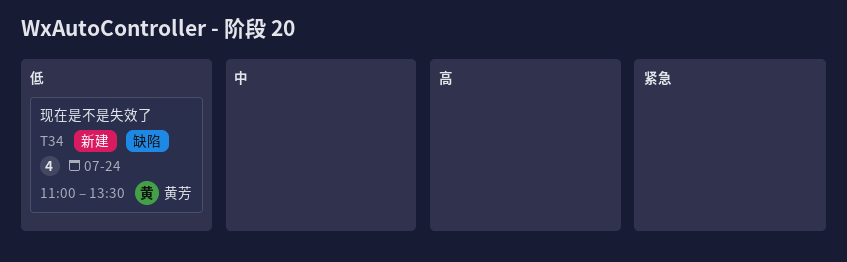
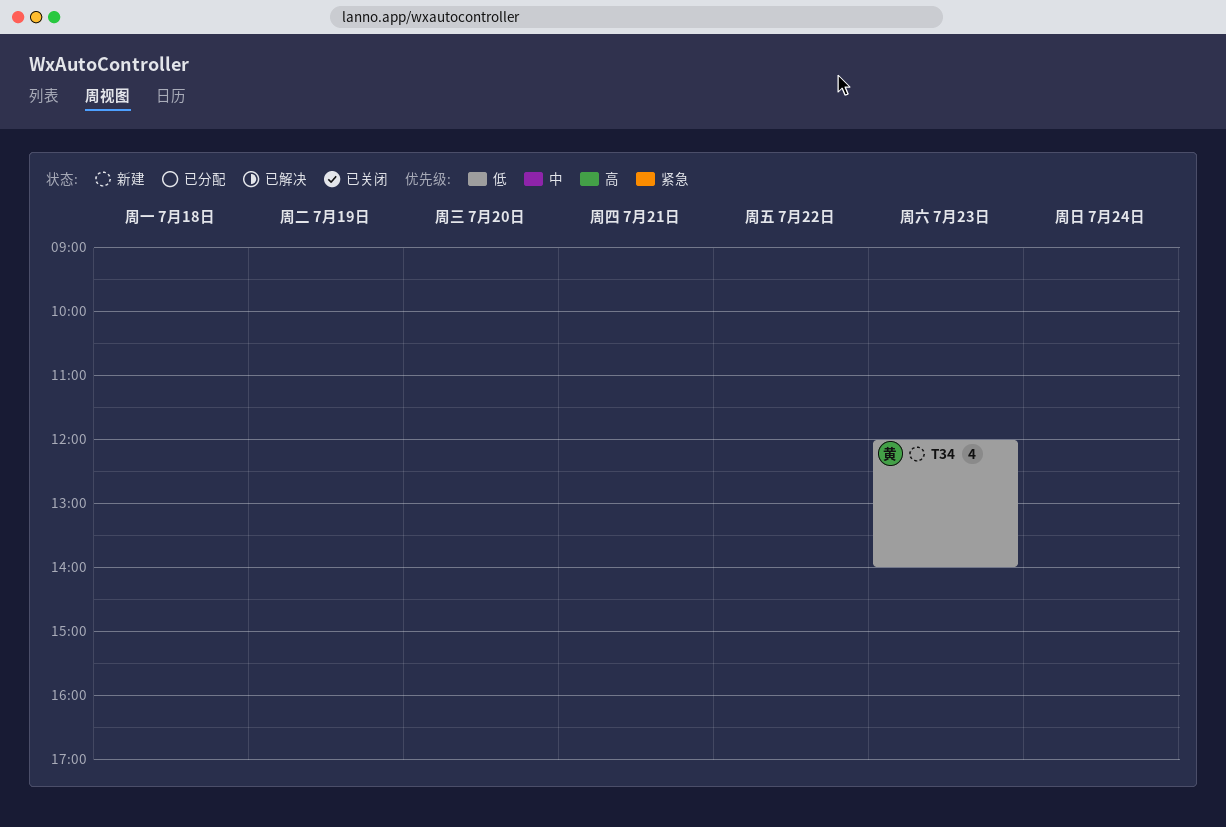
T34, day: Jul 24 -> Jul 23
T34, begins: 11:00 -> 12:00
T34, ends: 13:30 -> 14:00

